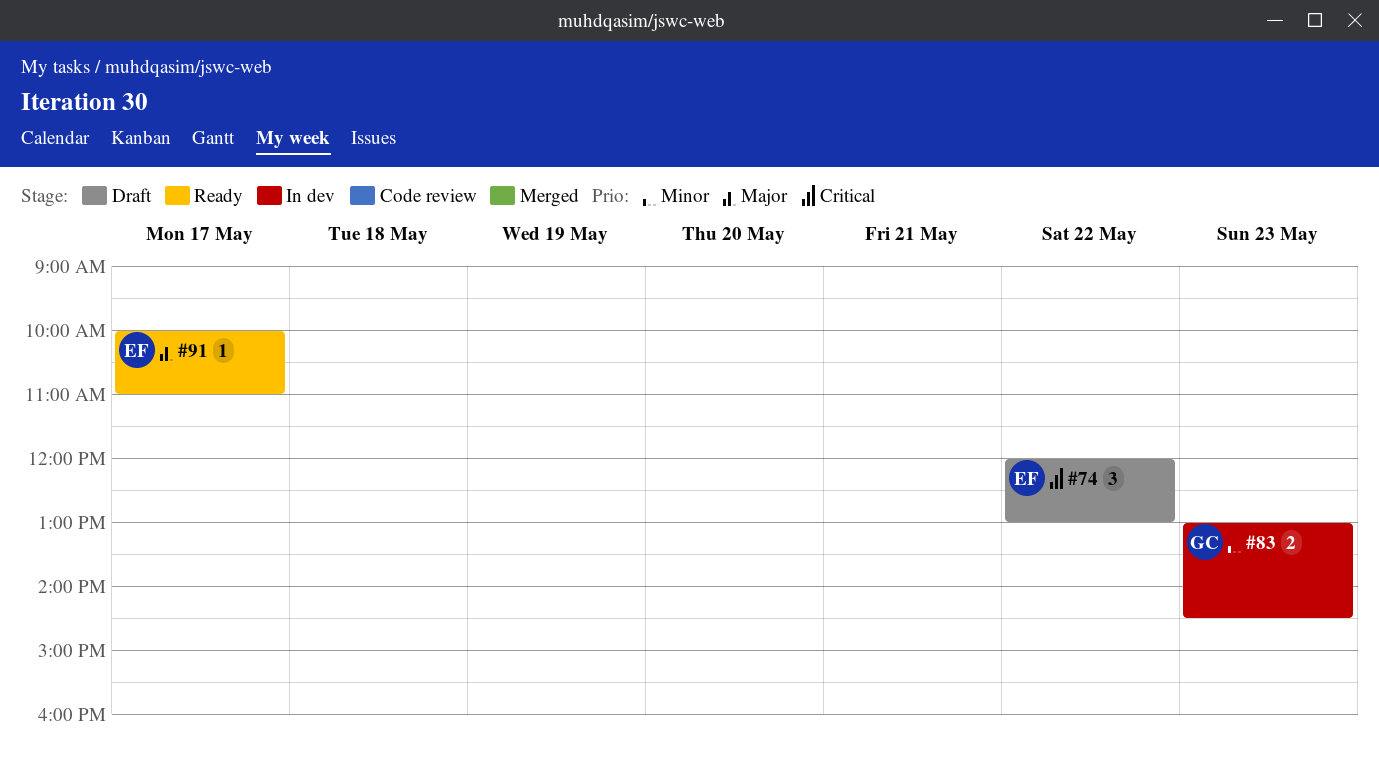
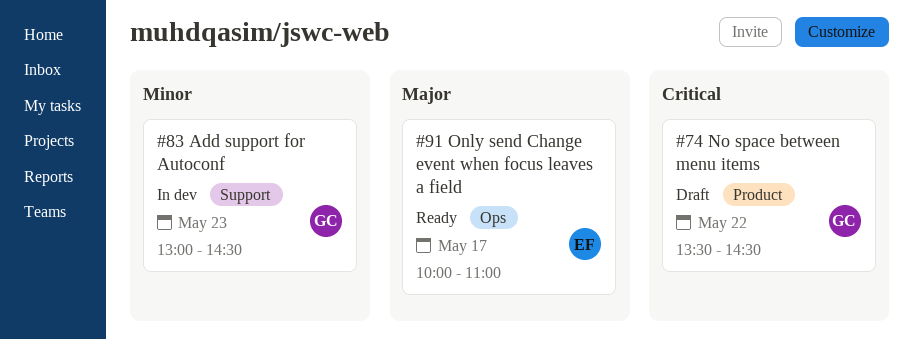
#74, owner: EF -> GC
#74, begins: 12:00 -> 13:30
#74, ends: 13:00 -> 14:30

